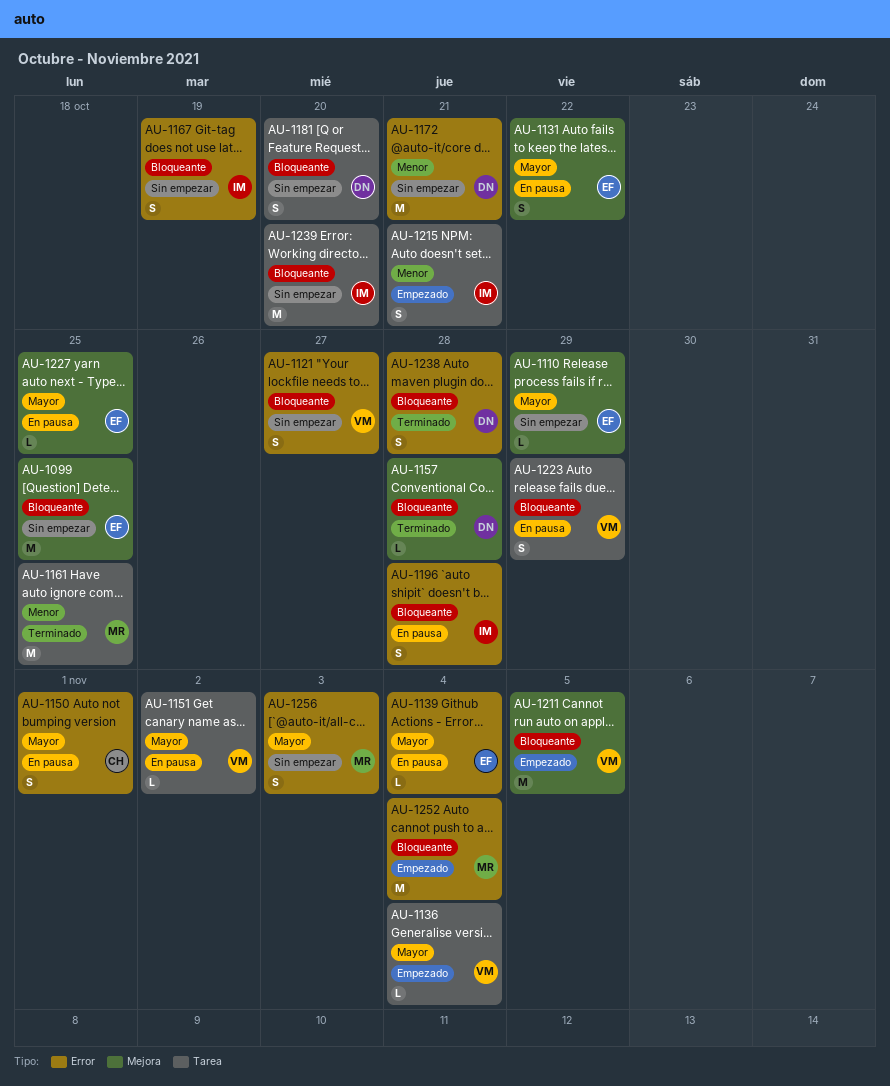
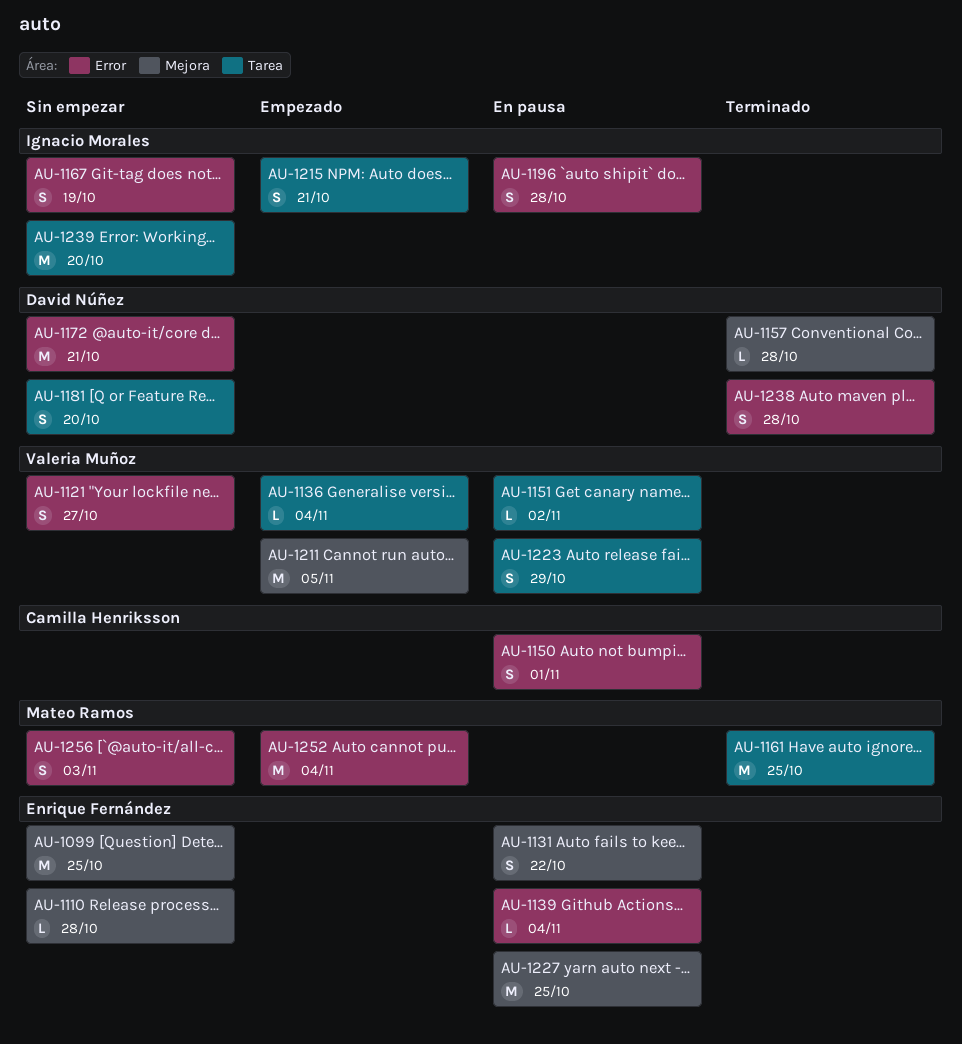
AU-1110, due: Oct 29 -> Oct 28
AU-1227, estimate: L -> M

